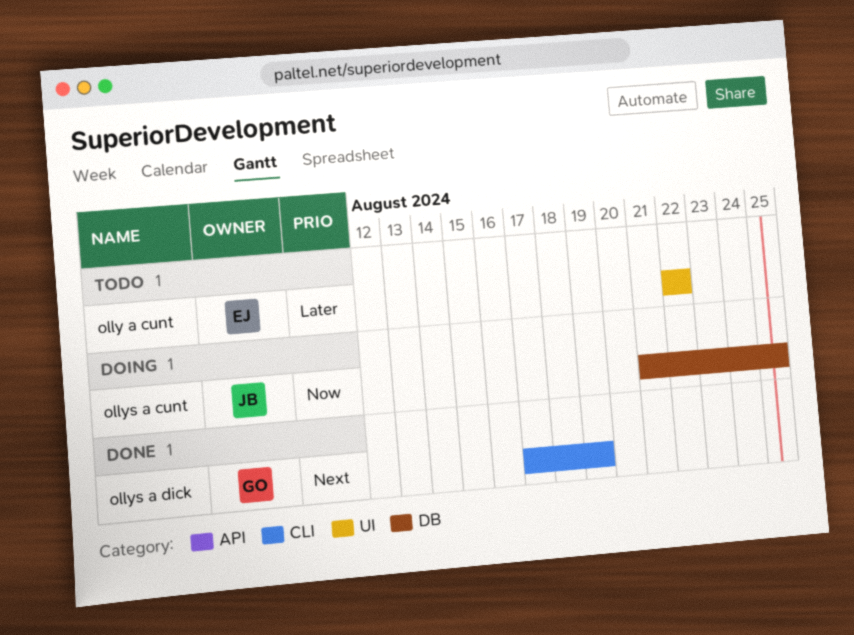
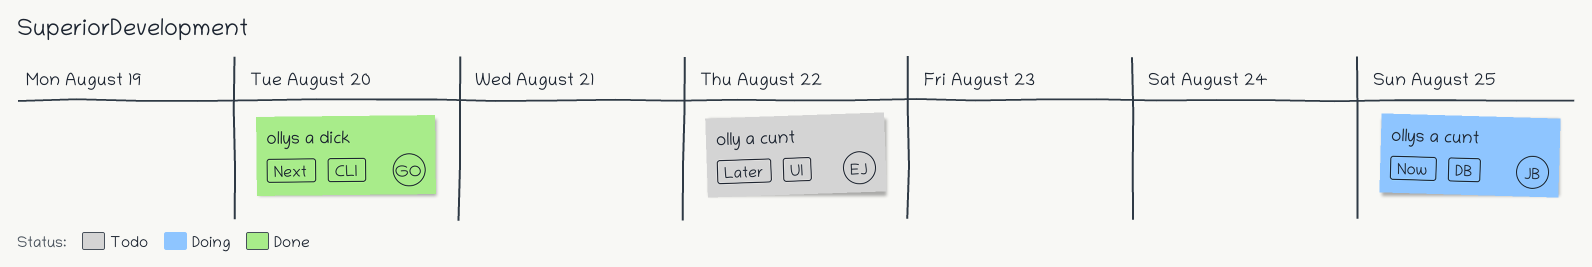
ollys a dick, due: Aug 19 -> Aug 20

